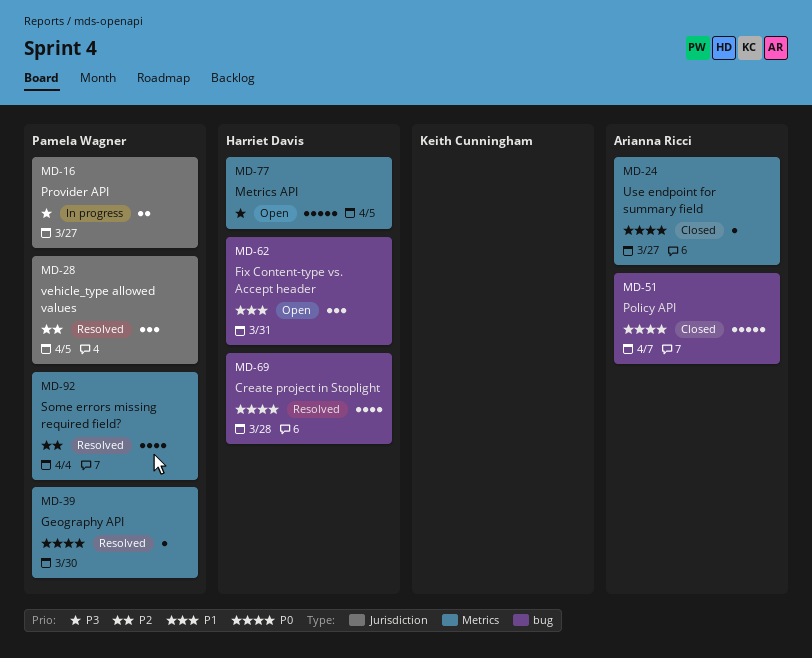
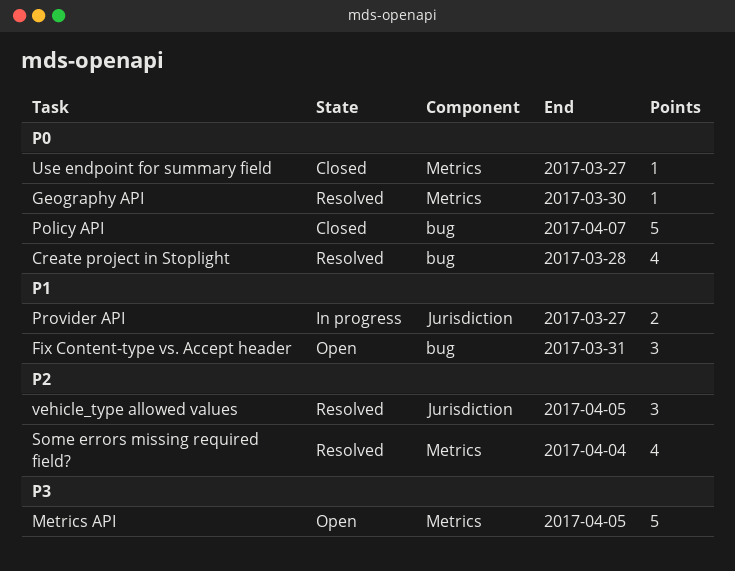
Provider API, priority: P3 -> P1

